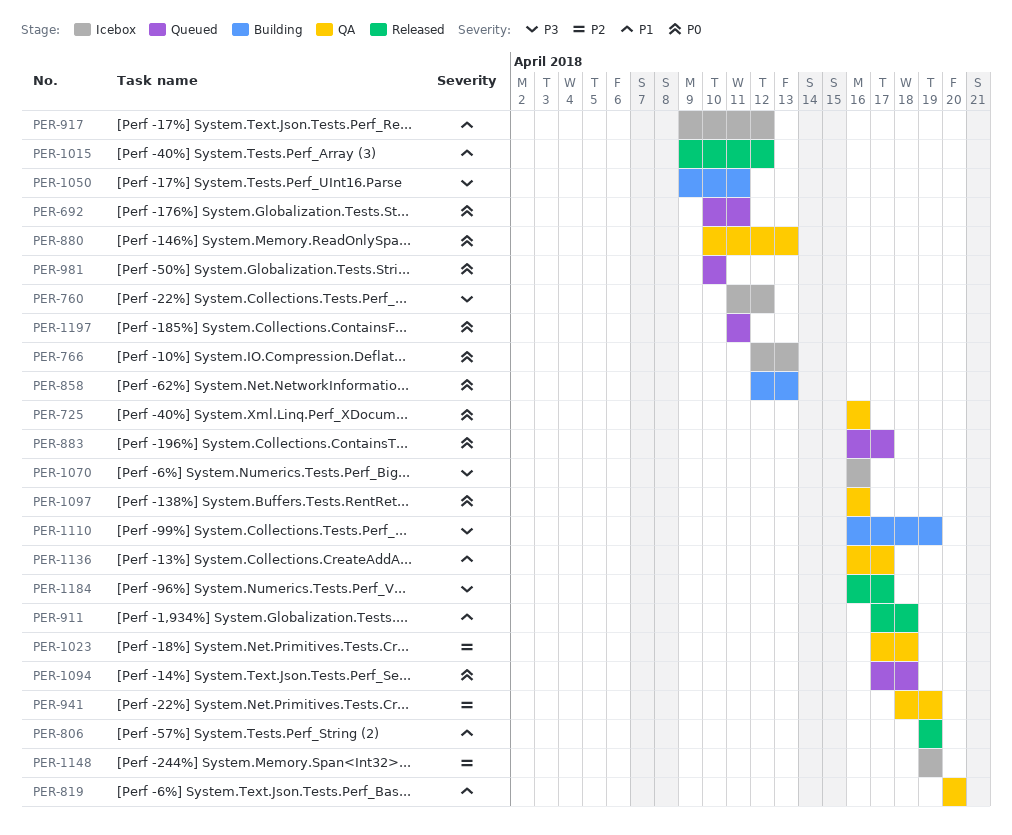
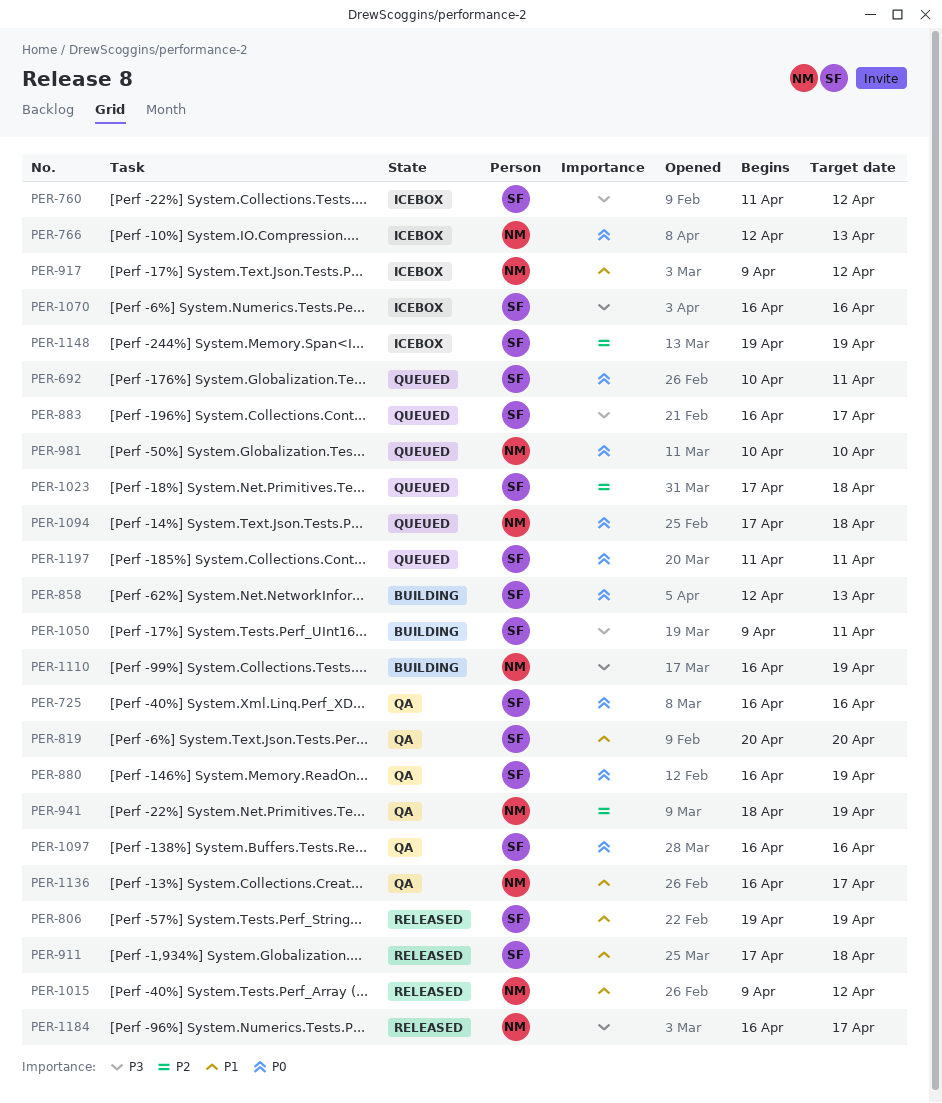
PER-880, start: Apr 10 -> Apr 16
PER-880, due: Apr 13 -> Apr 19
PER-883, priority: P0 -> P3
PER-1023, status: QA -> Queued

